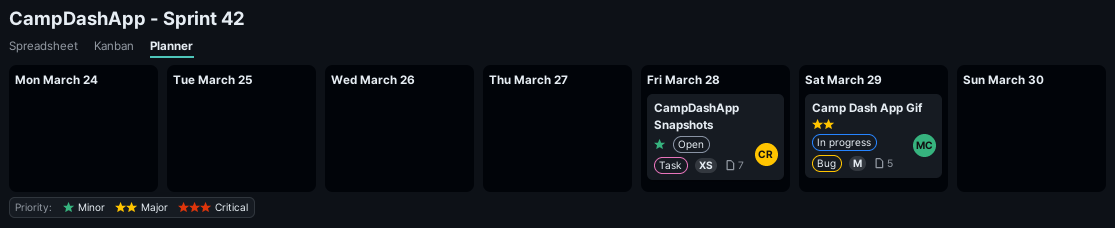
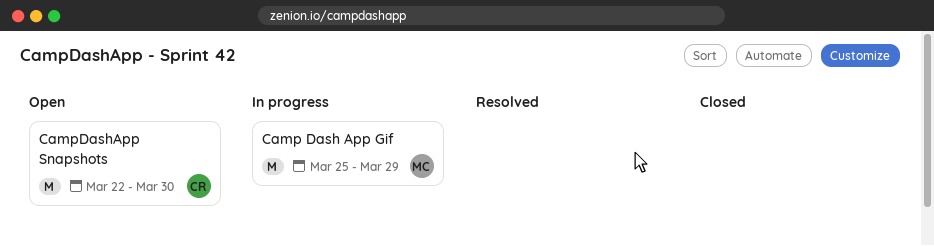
CampDashApp Snapshots, estimate: XS -> M
CampDashApp Snapshots, due: Mar 28 -> Mar 30

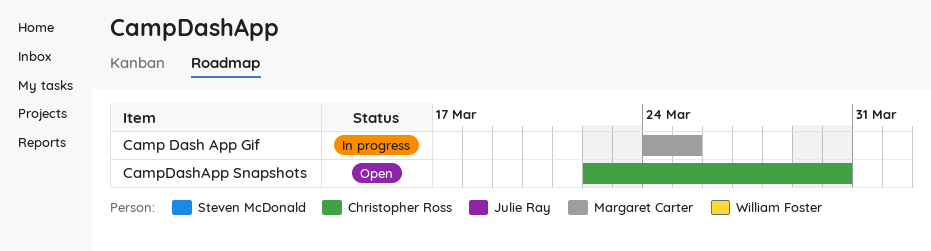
Camp Dash App Gif, start: Mar 25 -> Mar 24
Camp Dash App Gif, due: Mar 29 -> Mar 25

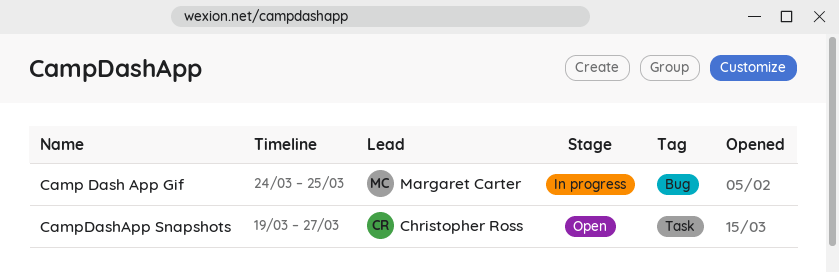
CampDashApp Snapshots, start: Mar 22 -> Mar 19
CampDashApp Snapshots, due: Mar 30 -> Mar 27

